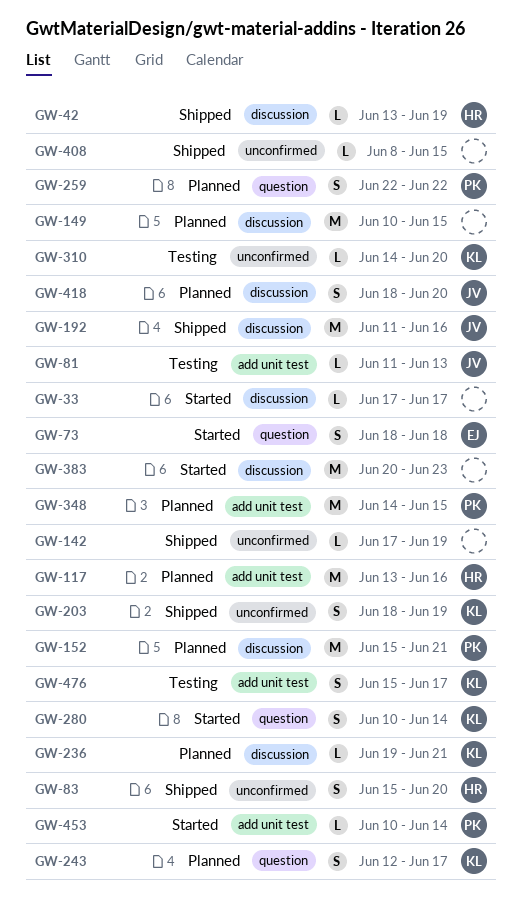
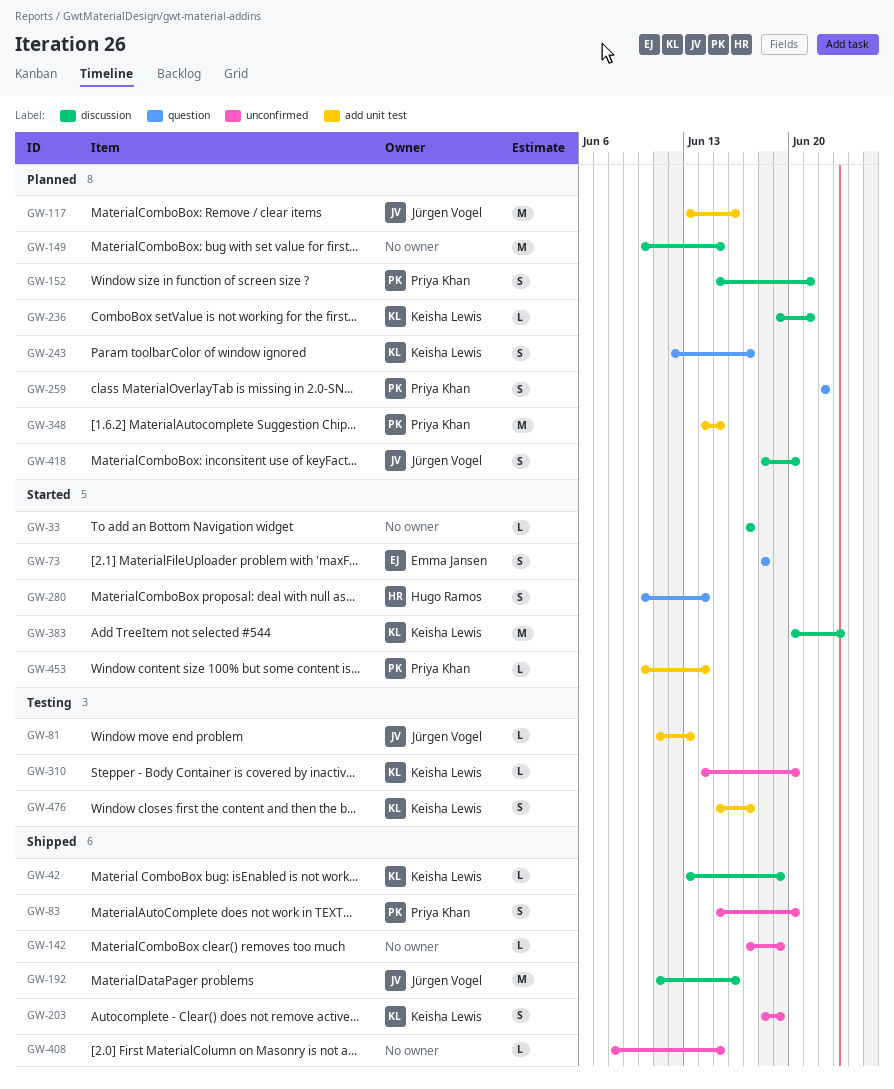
GW-42, owner: Hugo Ramos -> Keisha Lewis
GW-83, owner: Hugo Ramos -> Priya Khan
GW-117, owner: Hugo Ramos -> Jürgen Vogel
GW-152, estimate: M -> S
GW-280, owner: Keisha Lewis -> Hugo Ramos
GW-383, owner: none -> Keisha Lewis

